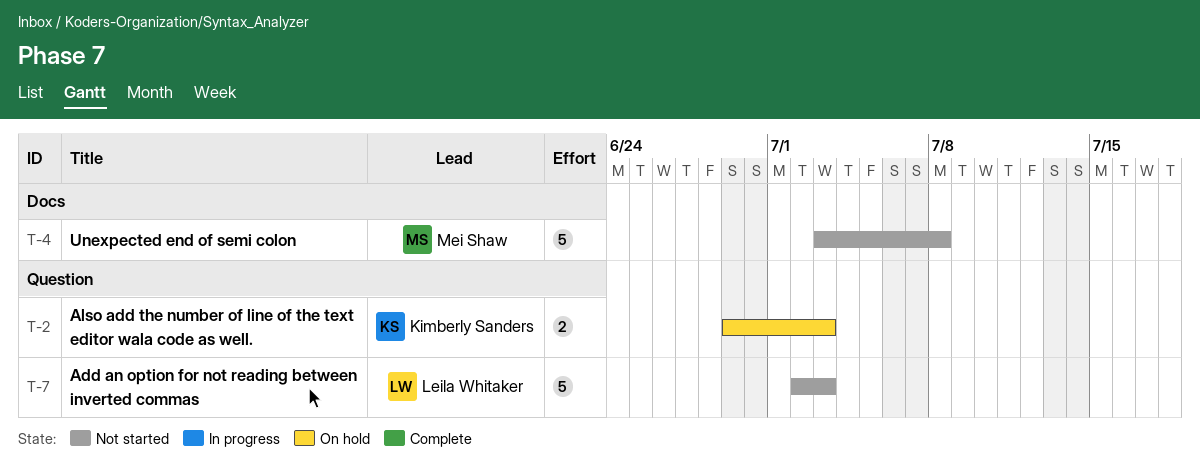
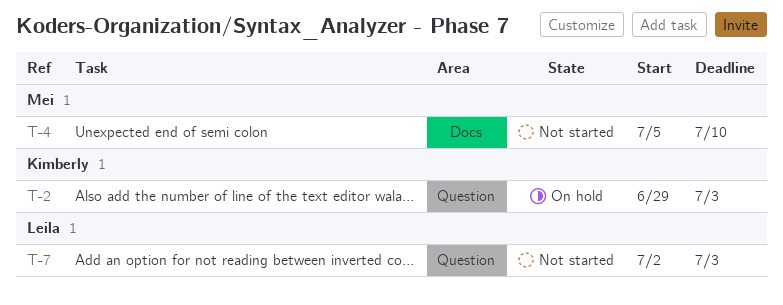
T-4, start: Jul 3 -> Jul 5
T-4, due: Jul 8 -> Jul 10

